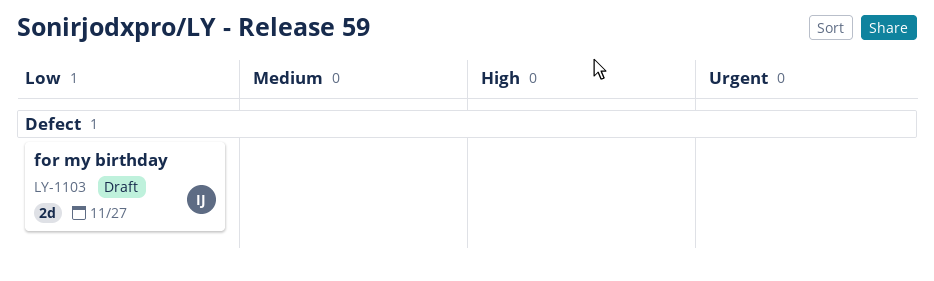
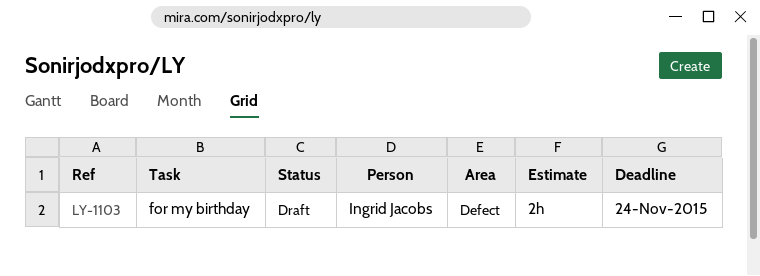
LY-1103, estimate: 2d -> 2h
LY-1103, due: Nov 27 -> Nov 24

